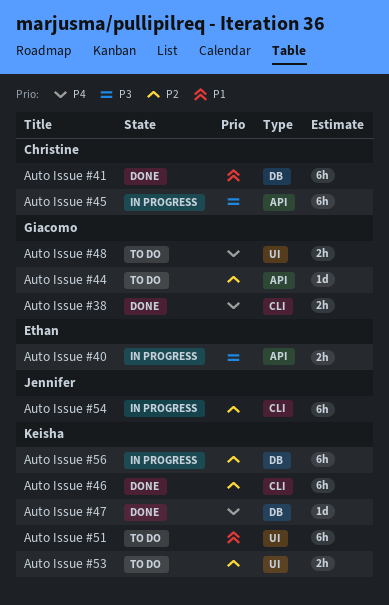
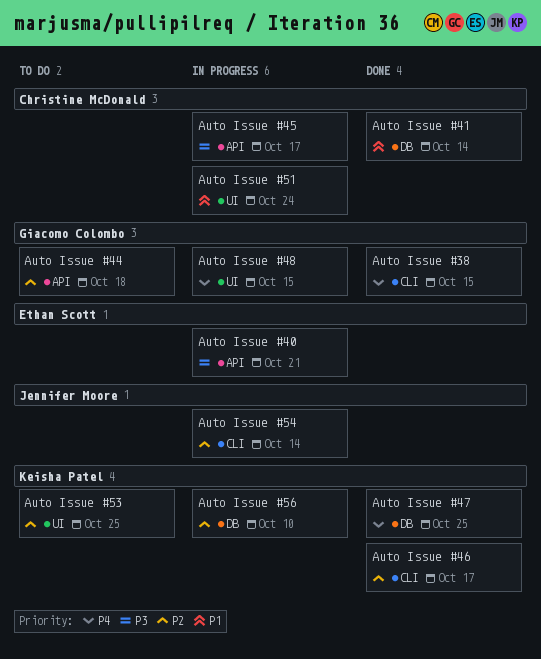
Auto Issue #48, status: To do -> In progress
Auto Issue #51, status: To do -> In progress
Auto Issue #51, owner: Keisha Patel -> Christine McDonald

